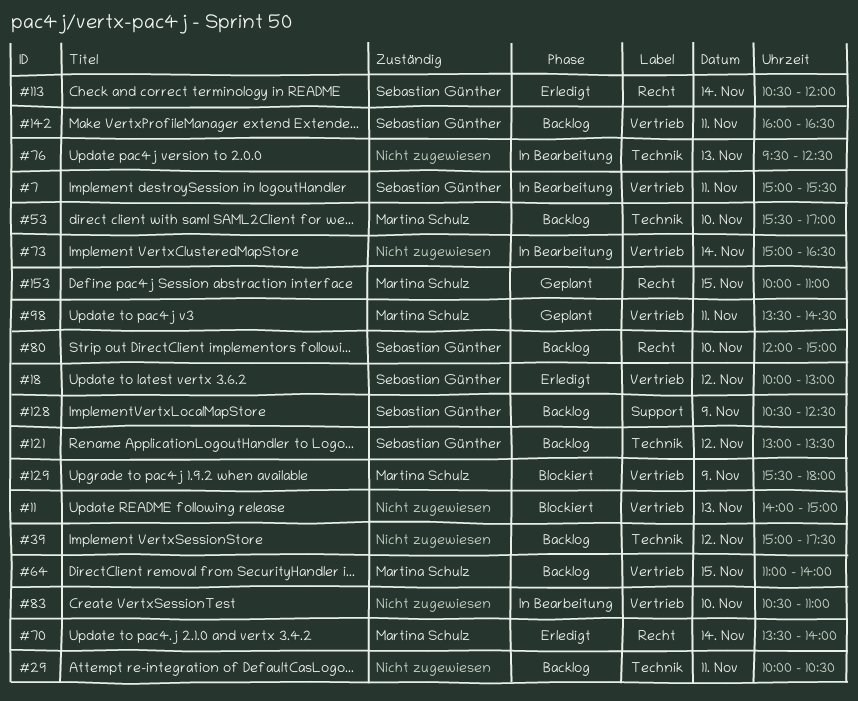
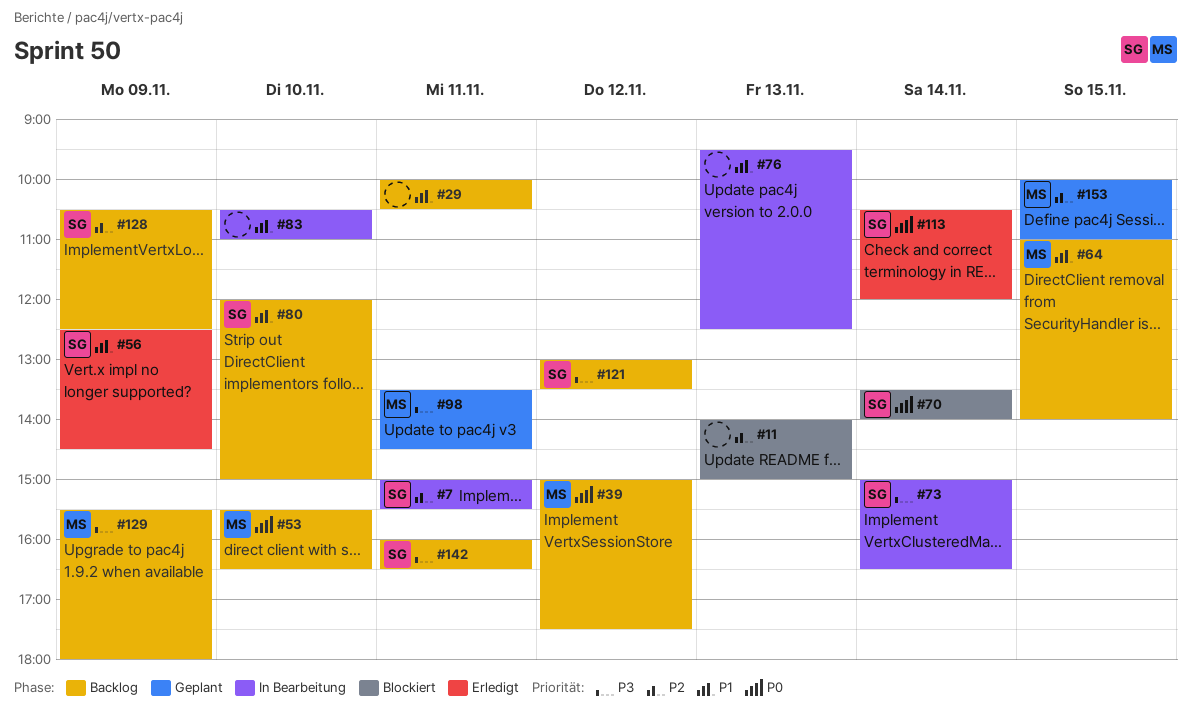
#18: present -> none
#39, owner: none -> Martina Schulz
#53, ends: 17:00 -> 16:30
#56: none -> present
#70, status: Erledigt -> Blockiert
#70, owner: Martina Schulz -> Sebastian Günther
#73, owner: none -> Sebastian Günther
#129, status: Blockiert -> Backlog

